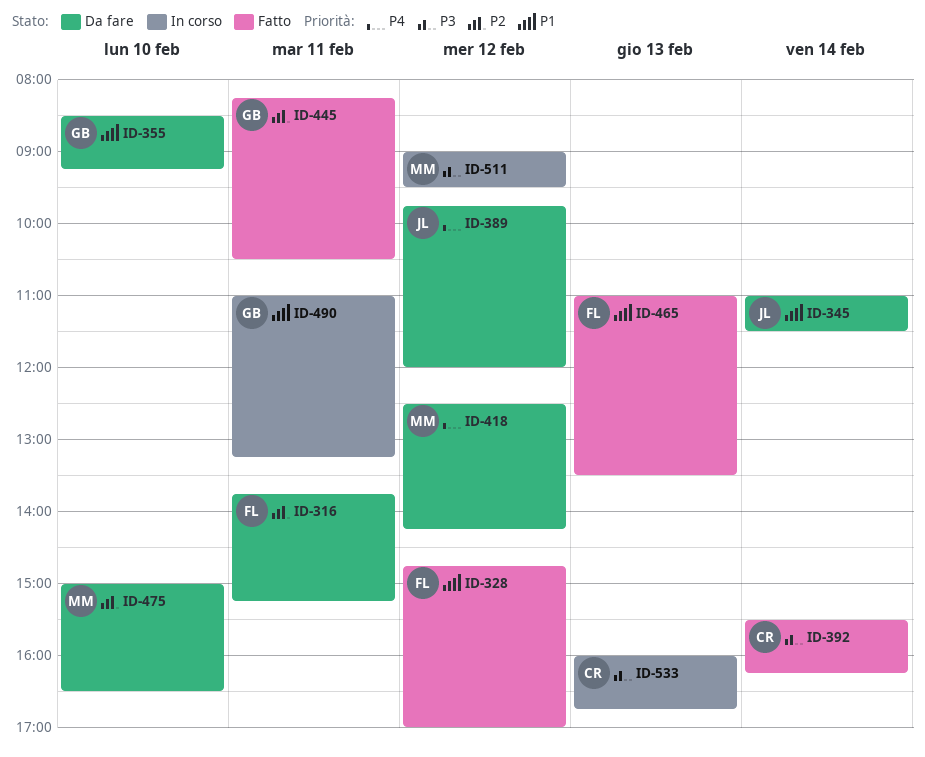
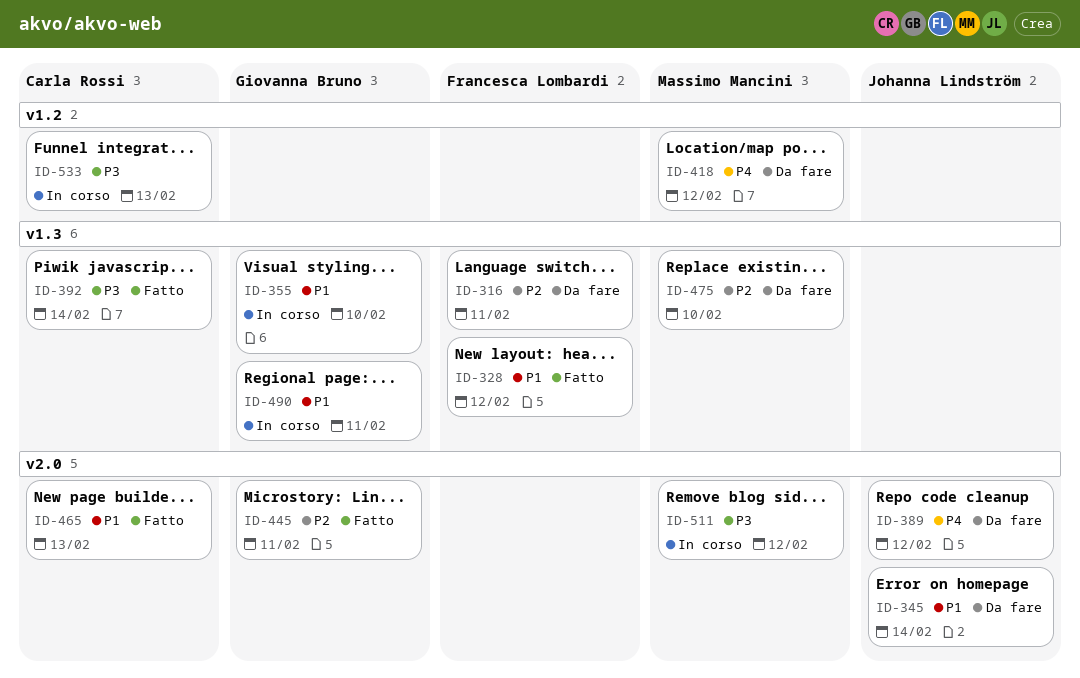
ID-355, status: Da fare -> In corso
ID-465, owner: Francesca Lombardi -> Carla Rossi

